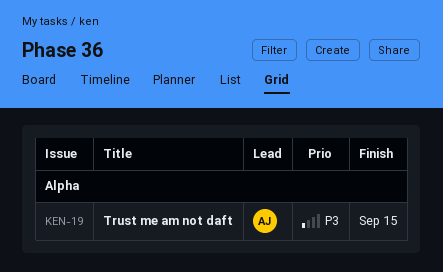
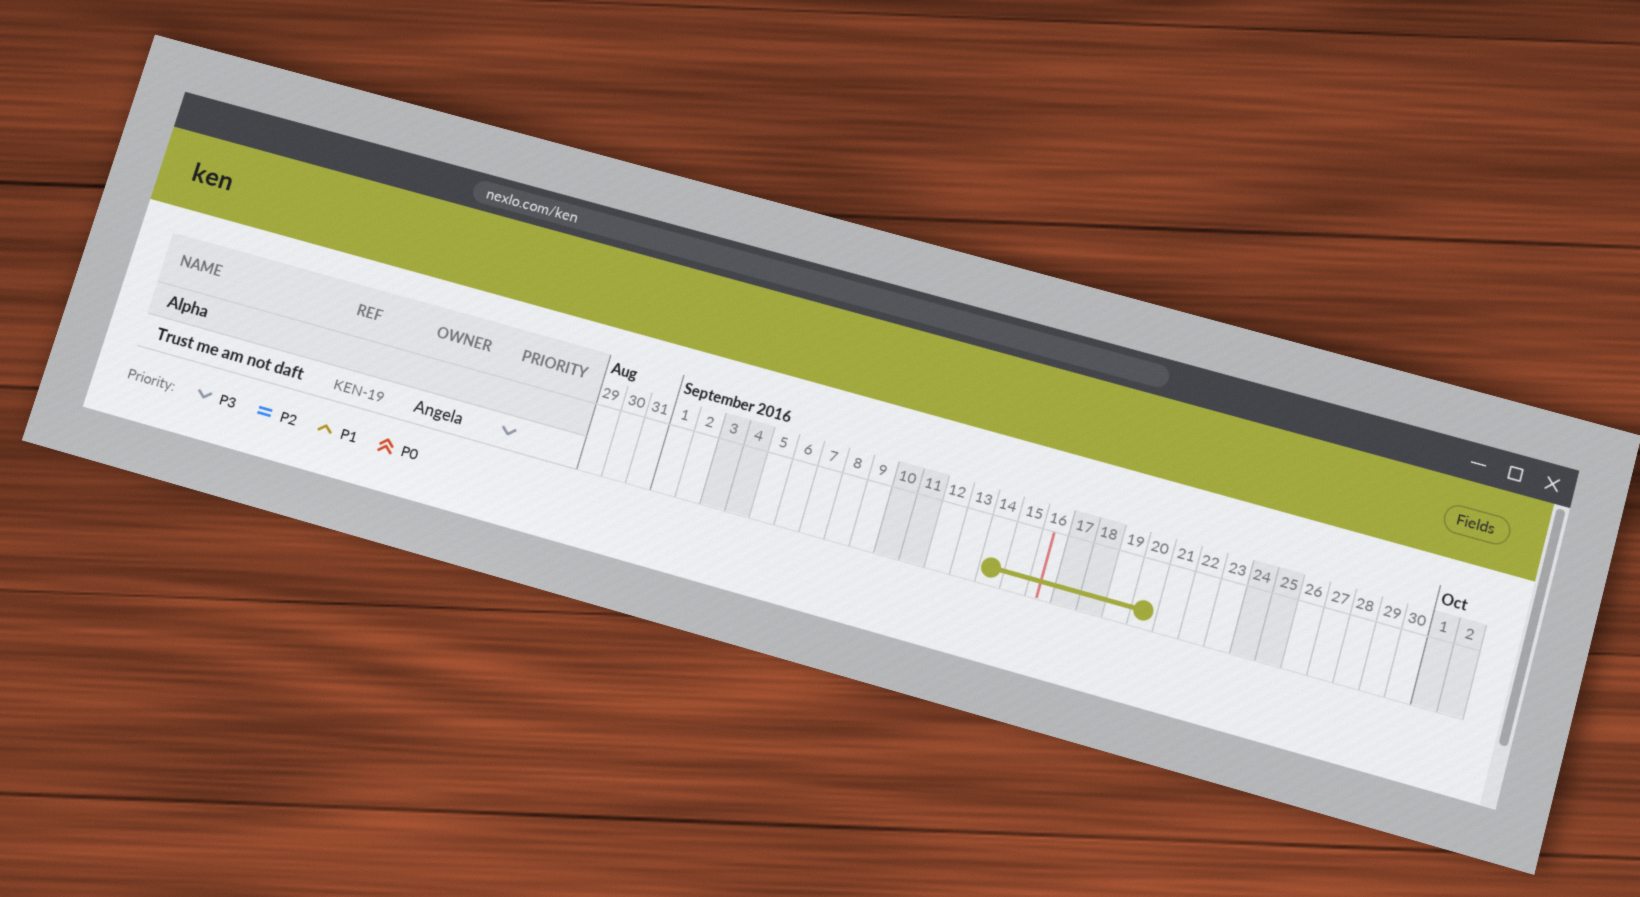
KEN-19, due: Sep 15 -> Sep 20

